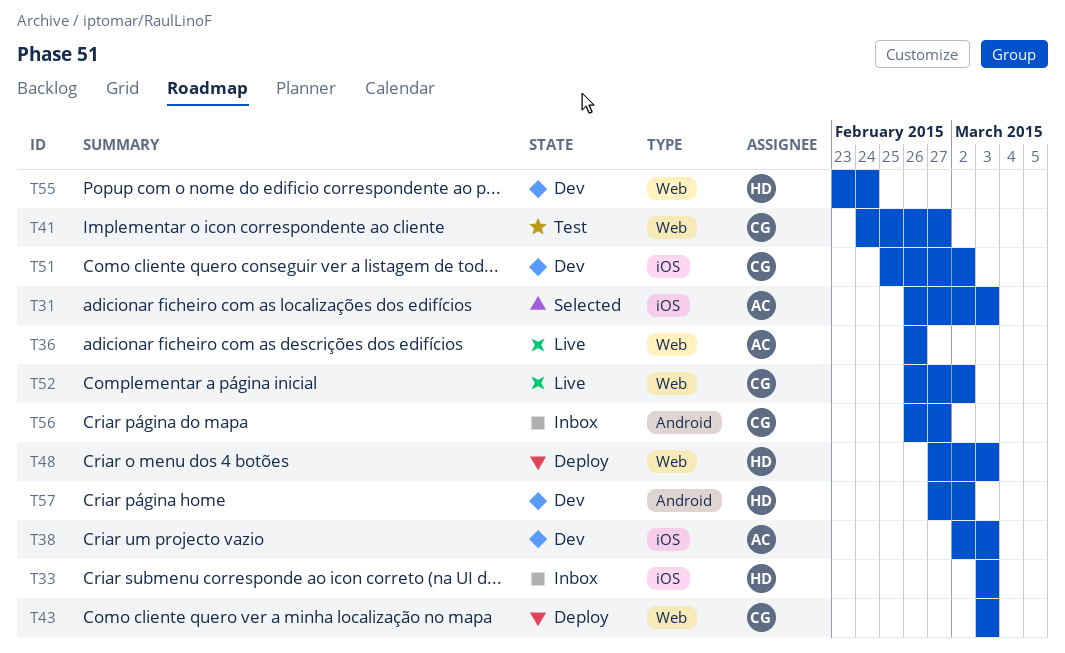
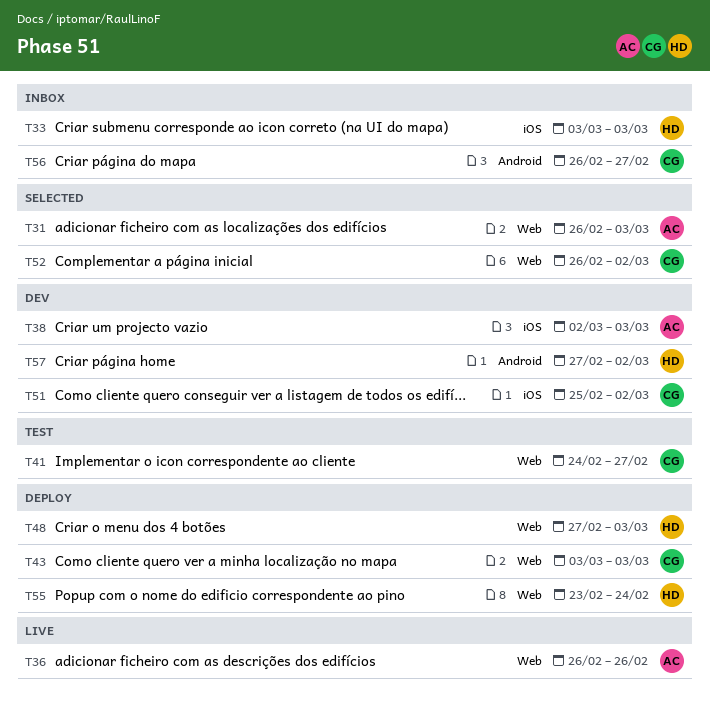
T31, label: iOS -> Web
T52, status: Live -> Selected
T55, status: Dev -> Deploy

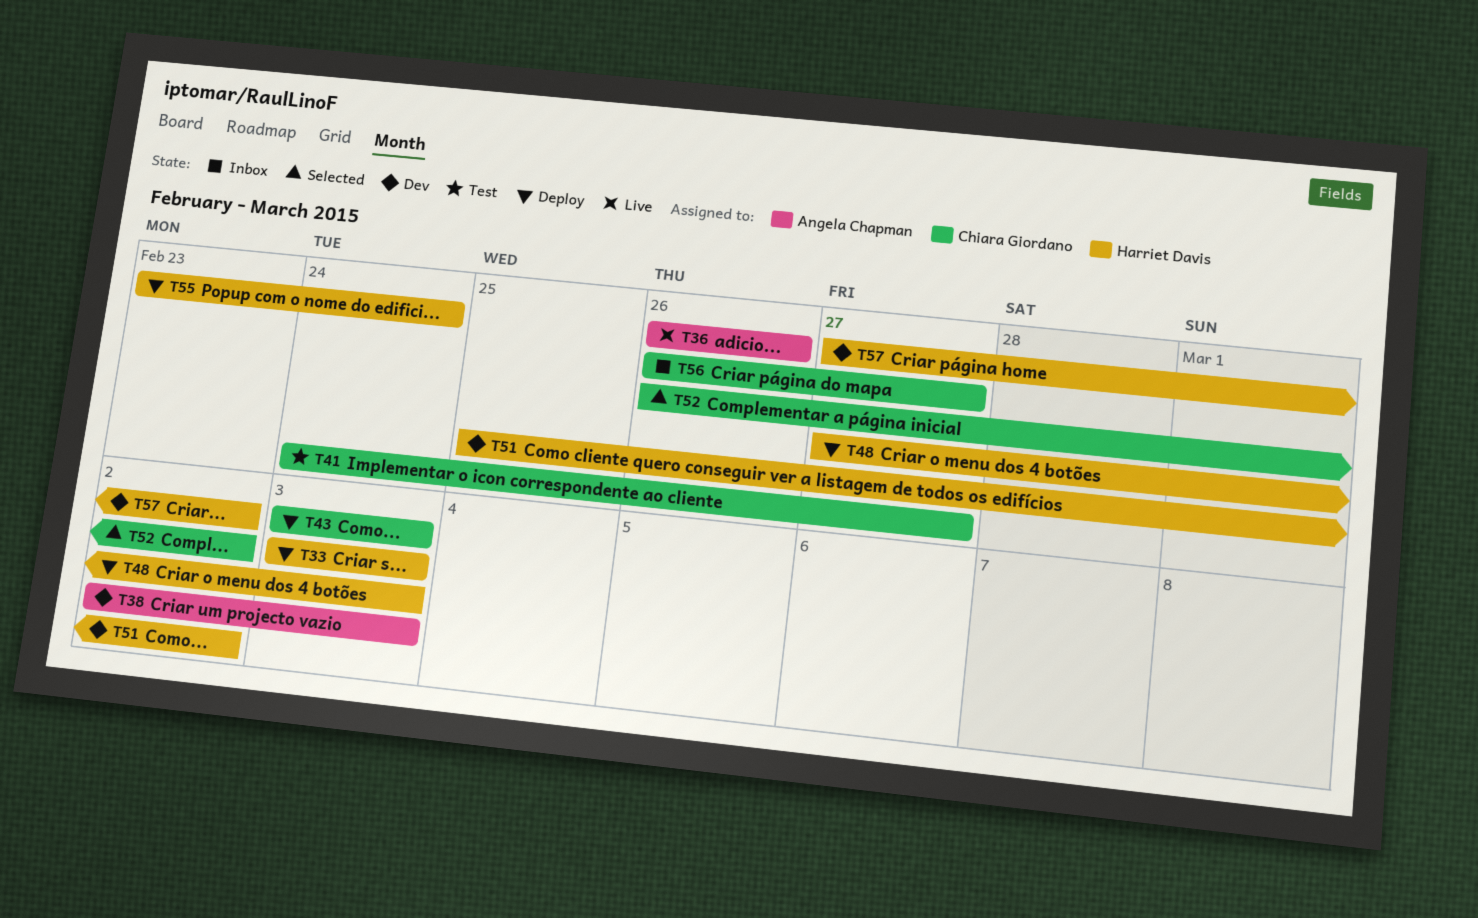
T31: present -> none
T33, status: Inbox -> Deploy
T51, owner: Chiara Giordano -> Harriet Davis

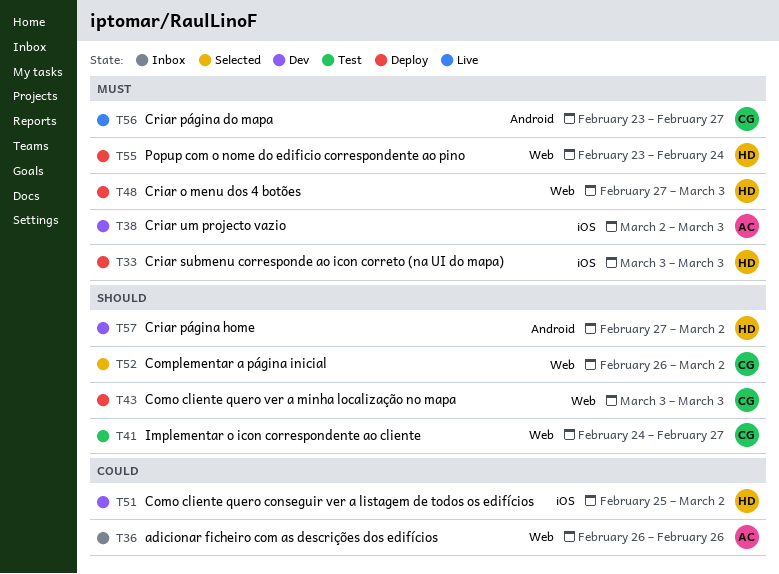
T36, status: Live -> Inbox
T56, status: Inbox -> Live
T56, start: Feb 26 -> Feb 23

